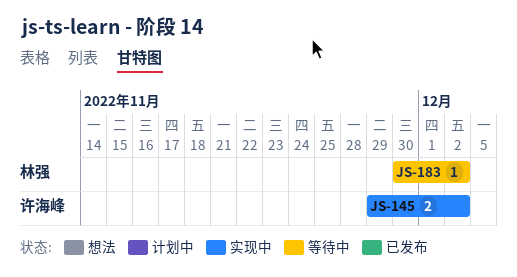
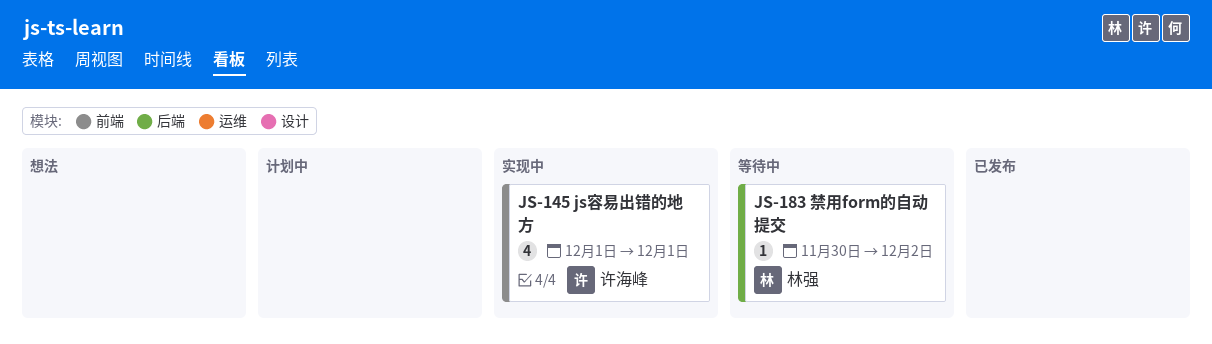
JS-145, estimate: 2 -> 4
JS-145, start: Nov 29 -> Dec 1
JS-145, due: Dec 2 -> Dec 1

